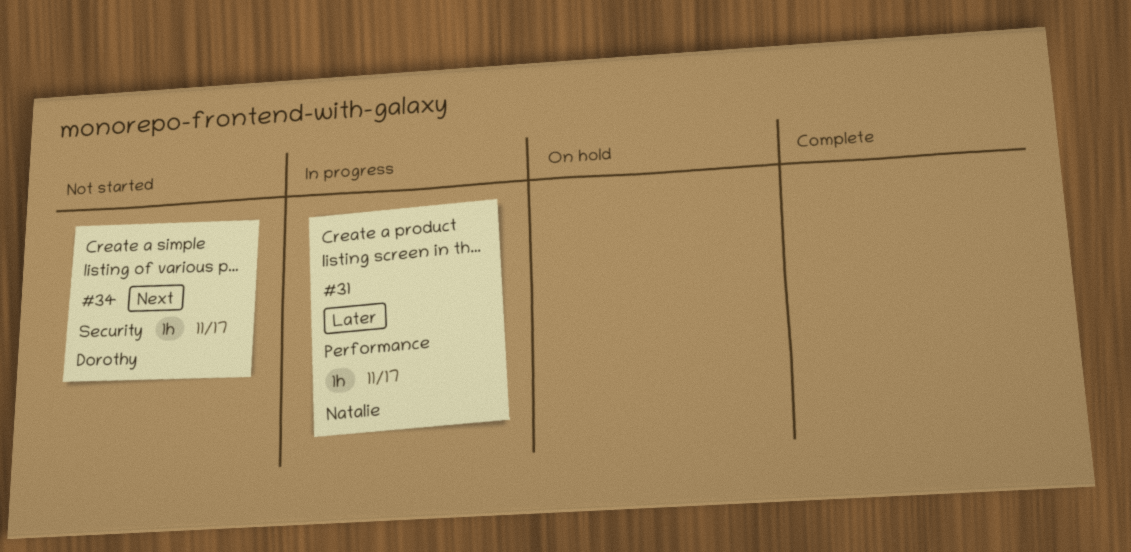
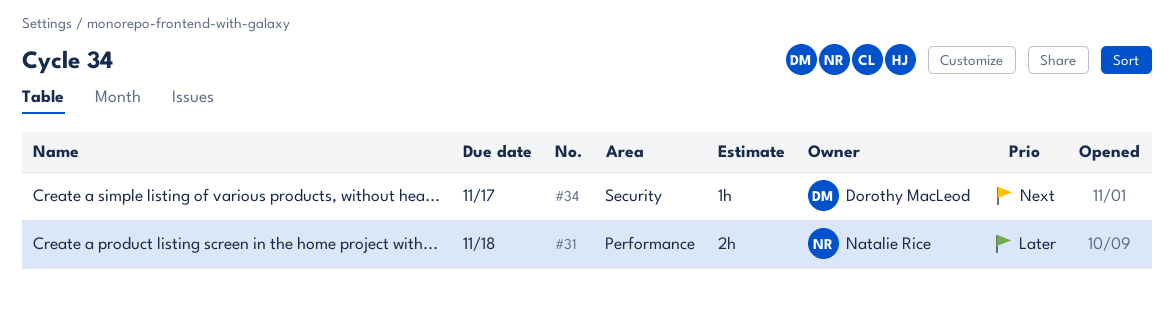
#31, estimate: 1h -> 2h
#31, due: Nov 17 -> Nov 18

